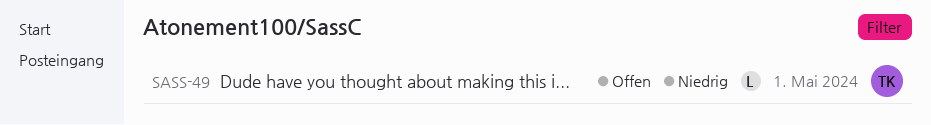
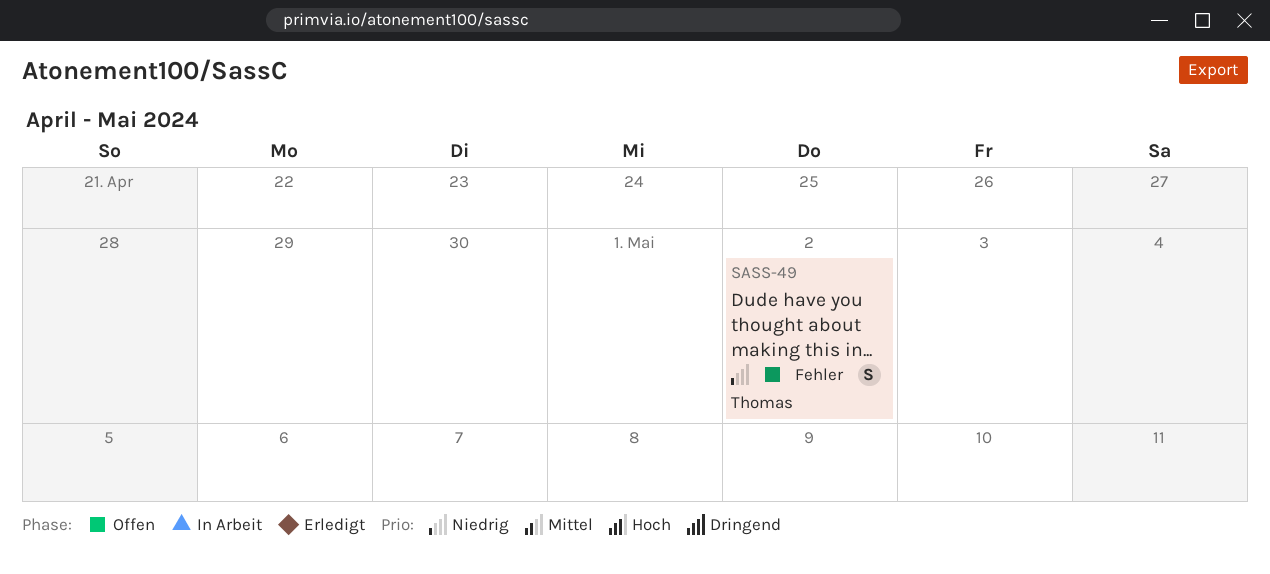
SASS-49, estimate: L -> S
SASS-49, due: May 1 -> May 2

